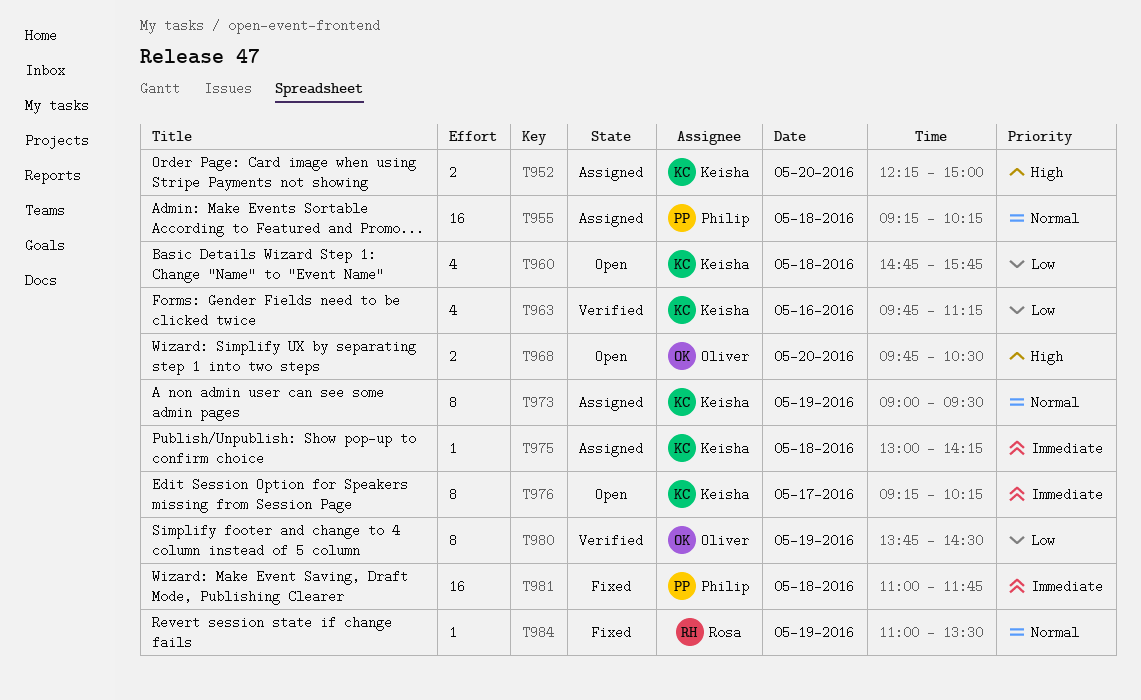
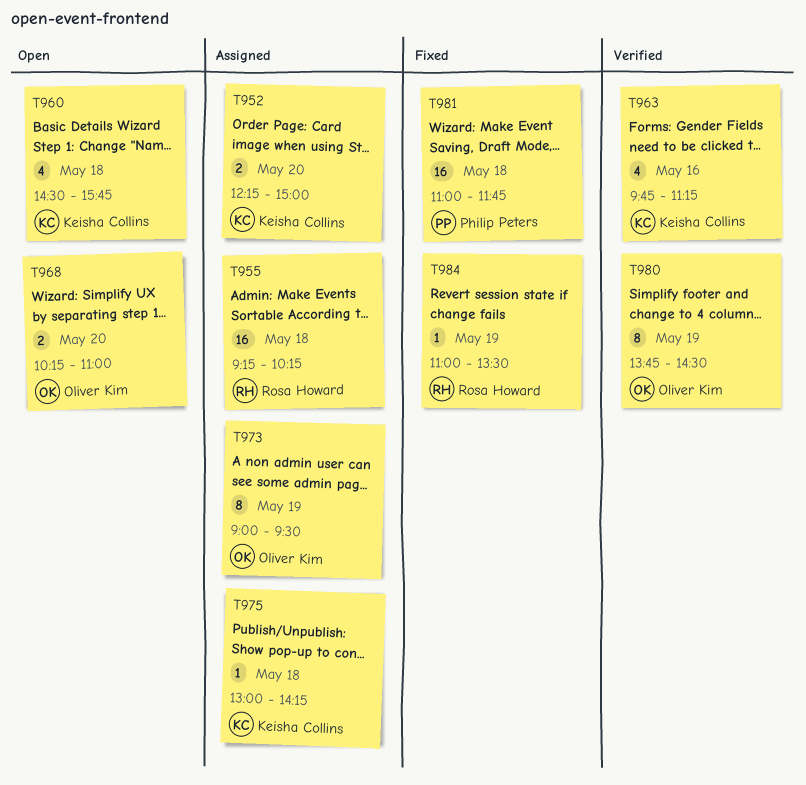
T955, owner: Philip Peters -> Rosa Howard
T960, begins: 14:45 -> 14:30
T968, begins: 09:45 -> 10:15
T968, ends: 10:30 -> 11:00
T973, owner: Keisha Collins -> Oliver Kim
T976: present -> none

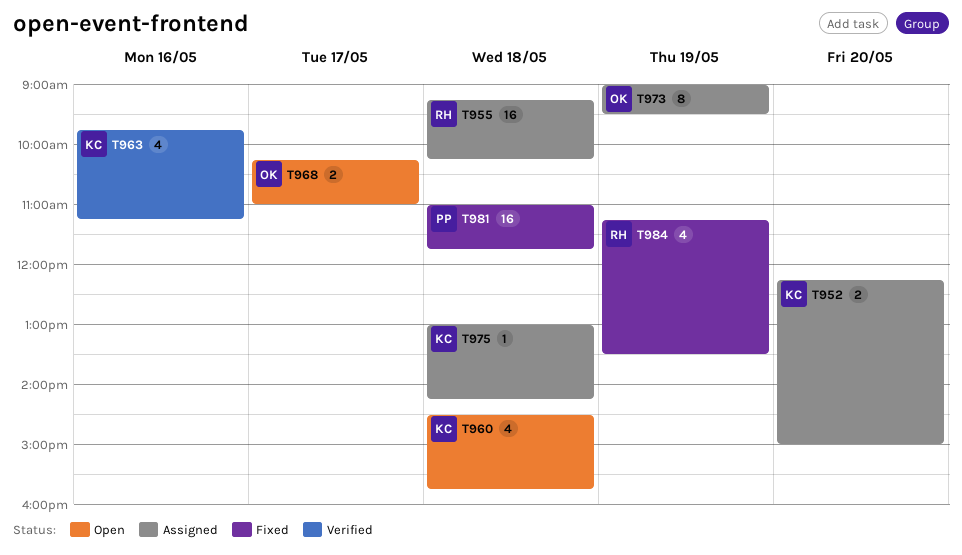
T968, day: May 20 -> May 17
T980: present -> none
T984, estimate: 1 -> 4
T984, begins: 11:00 -> 11:15

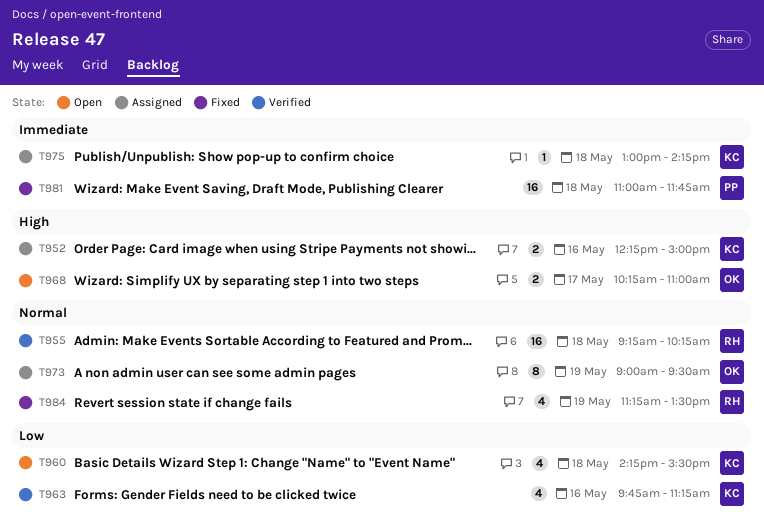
T952, day: May 20 -> May 16
T955, status: Assigned -> Verified
T960, begins: 14:30 -> 14:15
T960, ends: 15:45 -> 15:30

